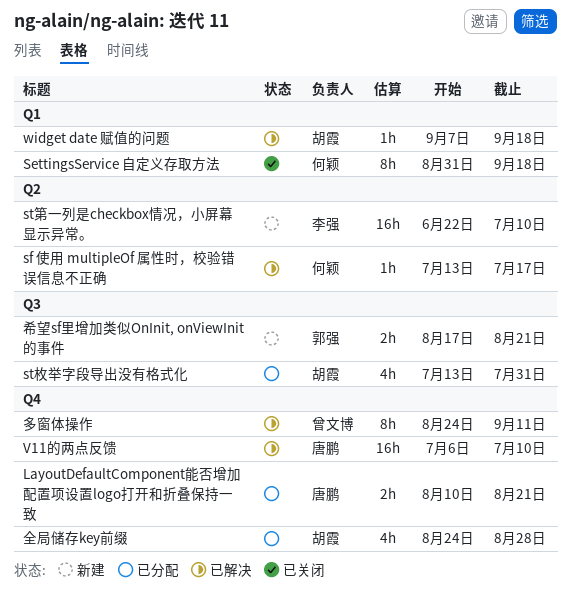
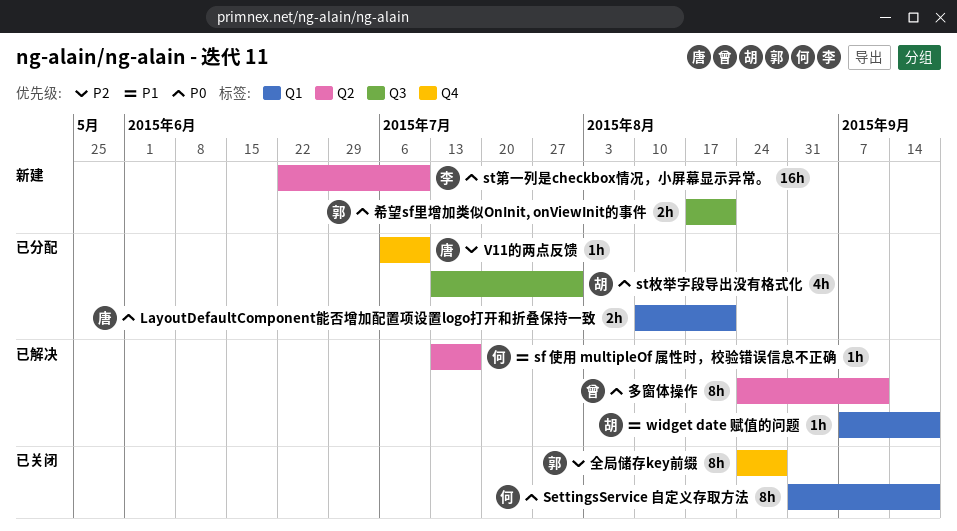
LayoutDefaultComponent能否增加配置项设置logo打开和折叠保持一致, label: Q4 -> Q1
V11的两点反馈, status: 已解决 -> 已分配
V11的两点反馈, estimate: 16h -> 1h
全局储存key前缀, status: 已分配 -> 已关闭
全局储存key前缀, owner: 胡霞 -> 郭强
全局储存key前缀, estimate: 4h -> 8h
多窗体操作, label: Q4 -> Q2

